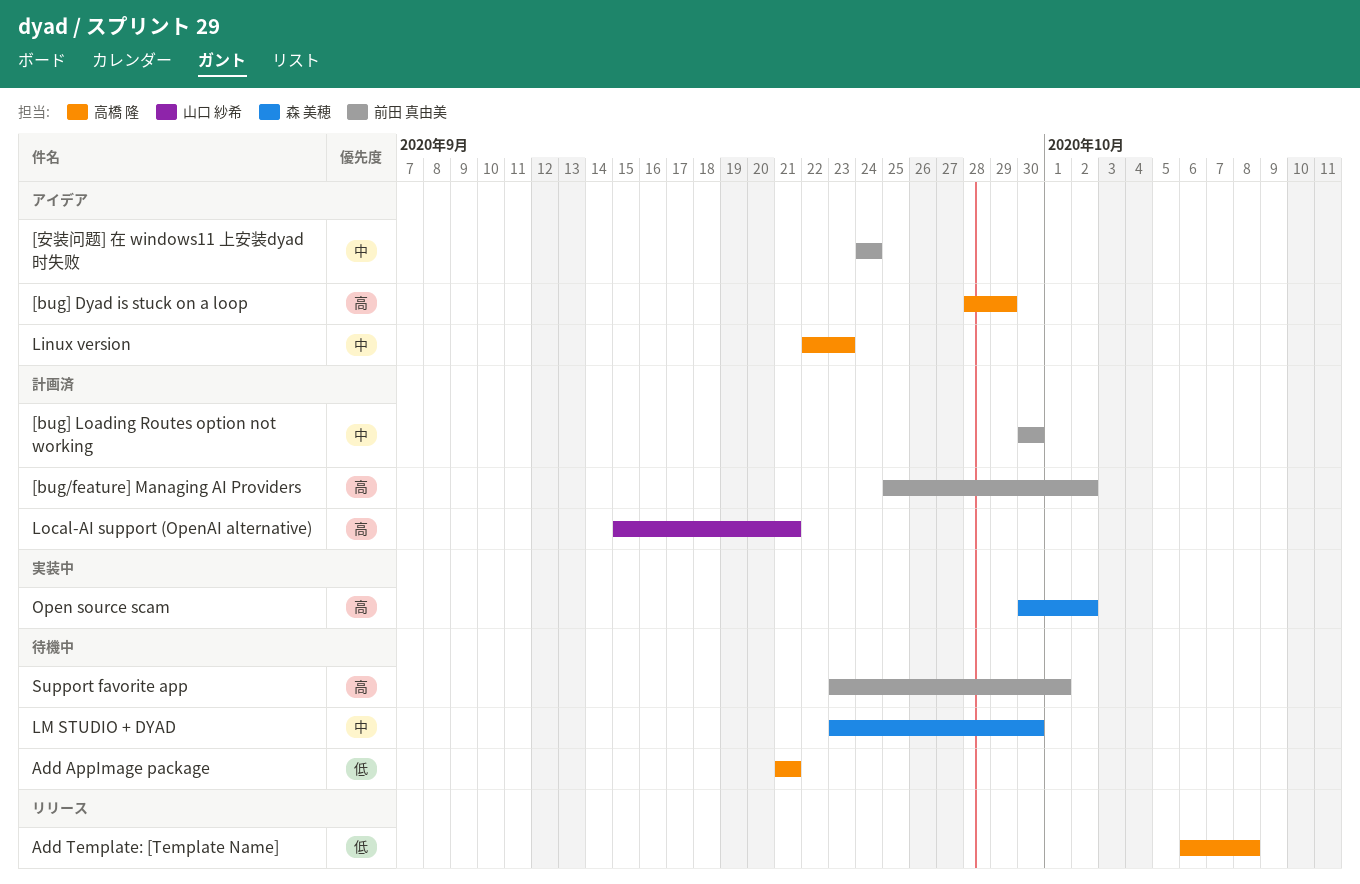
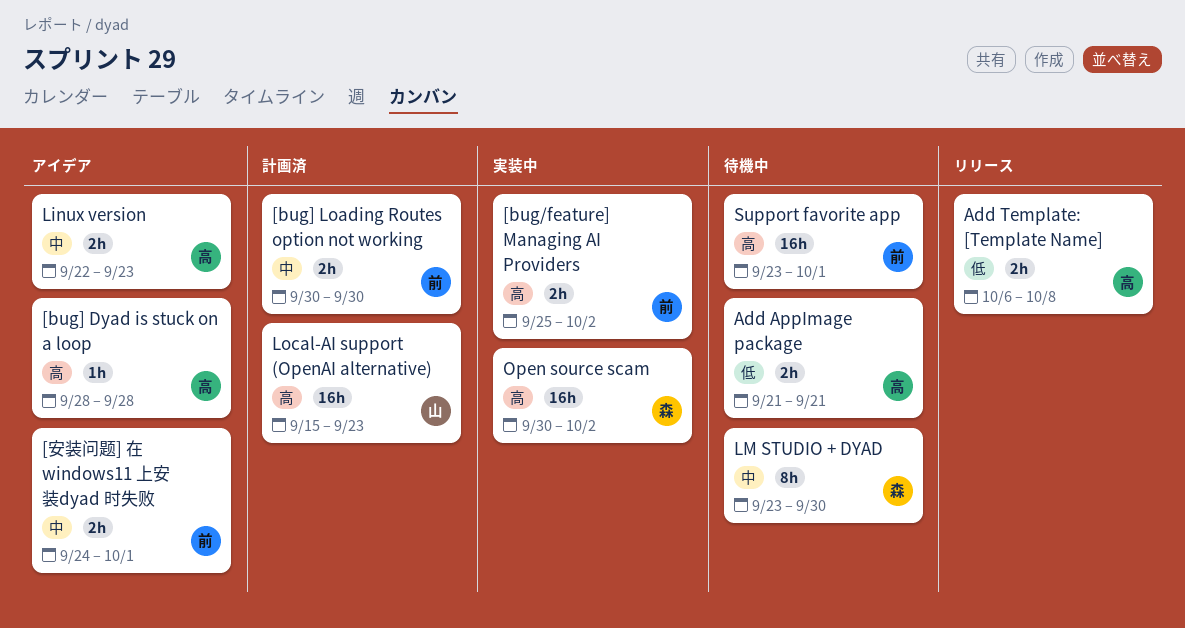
[bug/feature] Managing AI Providers, status: 計画済 -> 実装中
[bug] Dyad is stuck on a loop, due: Sep 29 -> Sep 28
[安装问题] 在 windows11 上安装dyad 时失败, due: Sep 24 -> Oct 1
Local-AI support (OpenAI alternative), due: Sep 21 -> Sep 23

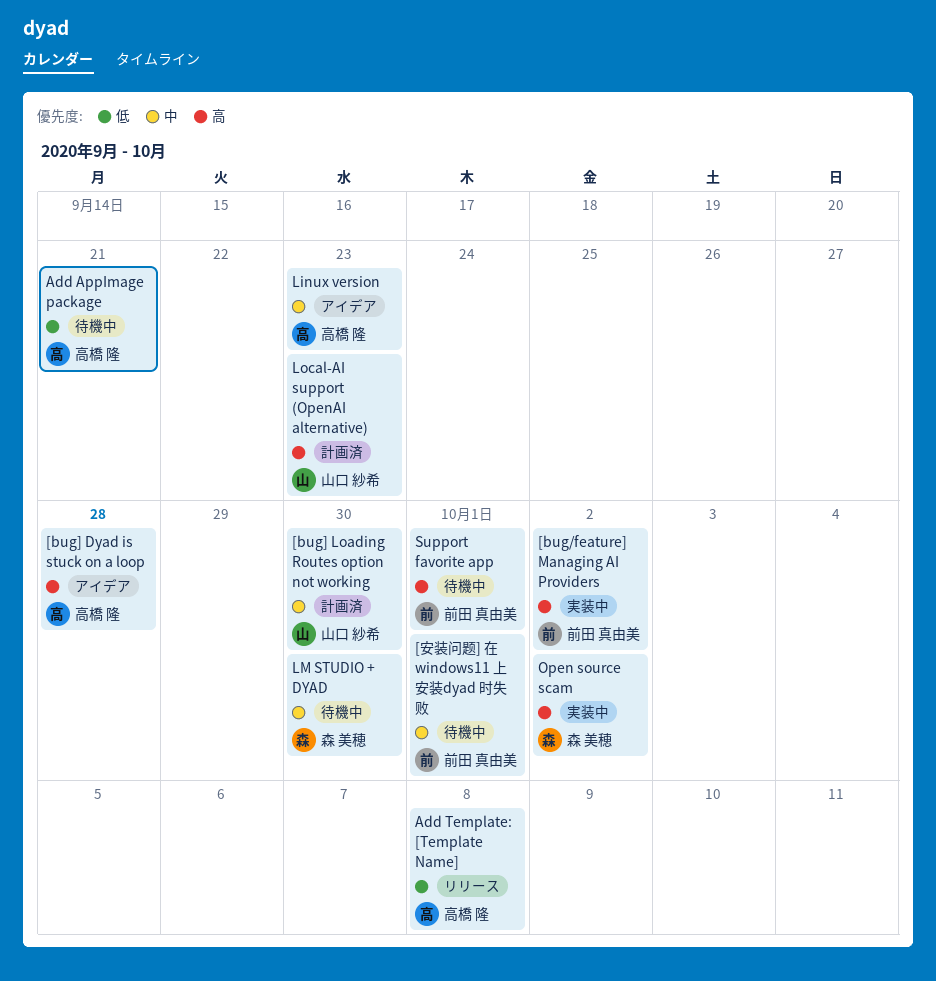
[bug] Loading Routes option not working, owner: 前田 真由美 -> 山口 紗希
[安装问题] 在 windows11 上安装dyad 时失败, status: アイデア -> 待機中

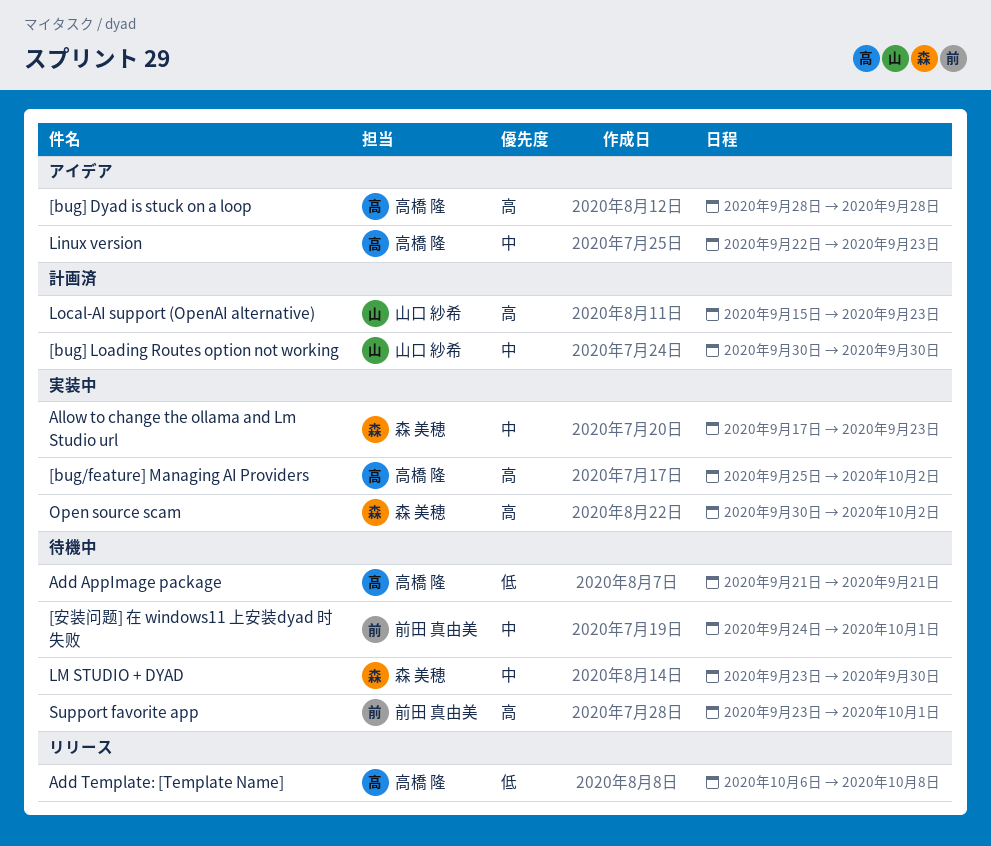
[bug/feature] Managing AI Providers, owner: 前田 真由美 -> 高橋 隆
Allow to change the ollama and Lm Studio url: none -> present

